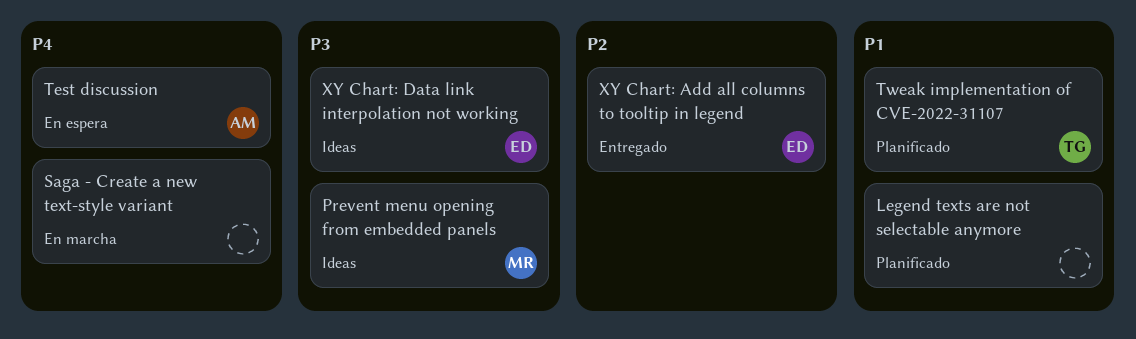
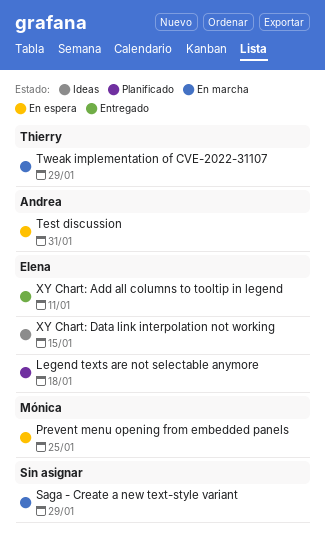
Legend texts are not selectable anymore, owner: none -> Elena
Prevent menu opening from embedded panels, status: Ideas -> En espera
Tweak implementation of CVE-2022-31107, status: Planificado -> En marcha

